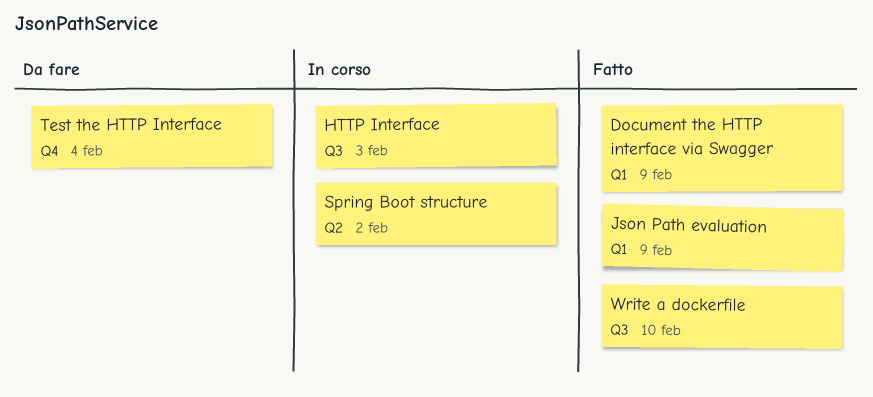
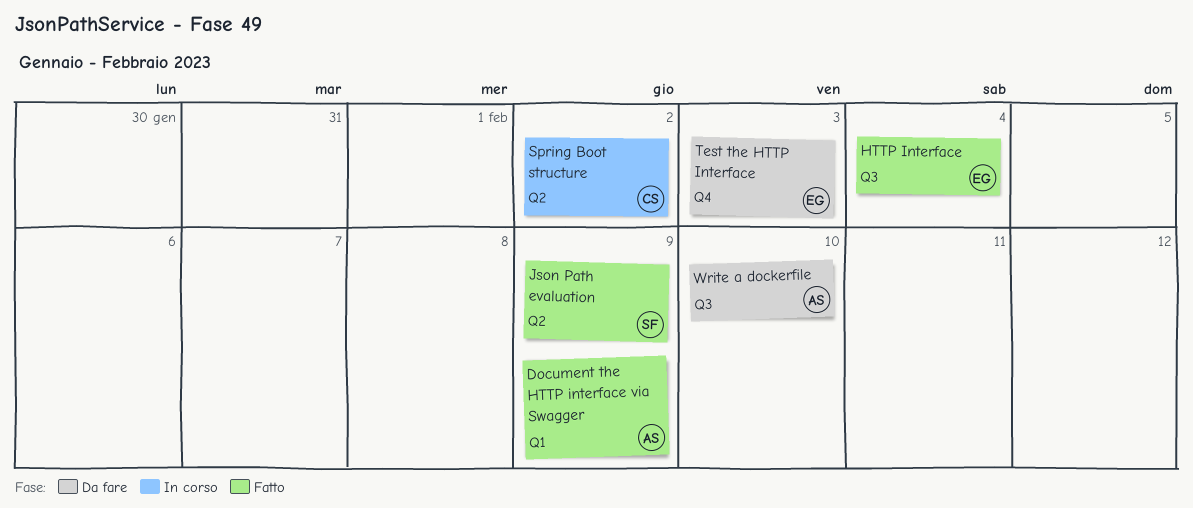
HTTP Interface, status: In corso -> Fatto
HTTP Interface, due: Feb 3 -> Feb 4
Json Path evaluation, label: Q1 -> Q2
Test the HTTP Interface, due: Feb 4 -> Feb 3
Write a dockerfile, status: Fatto -> Da fare

